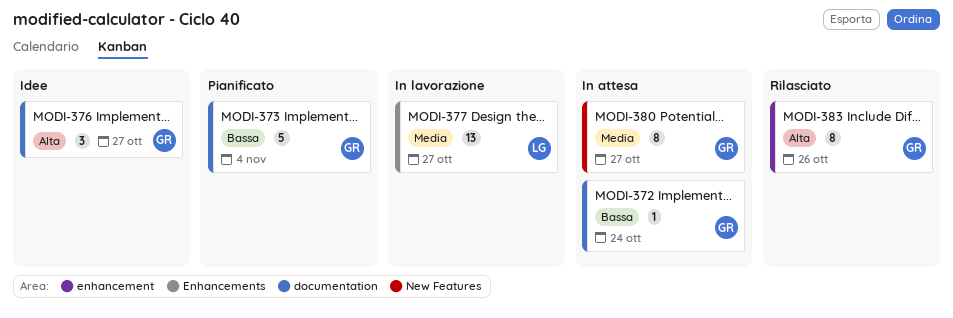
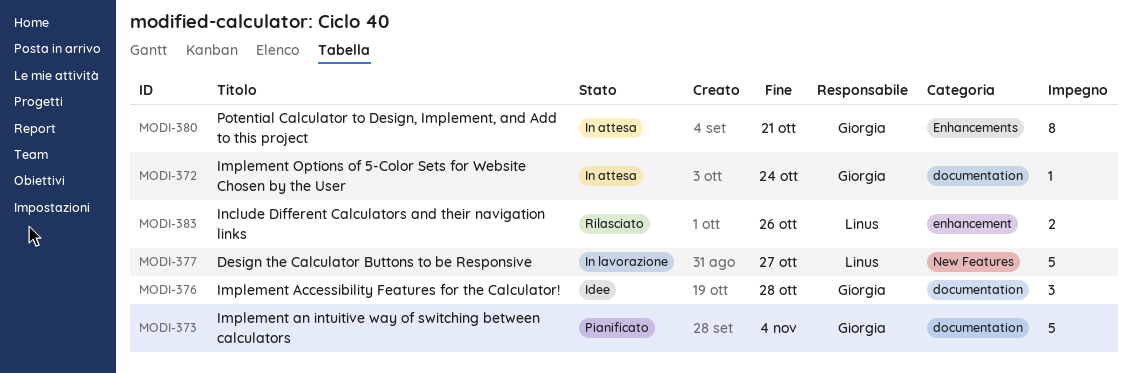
MODI-376, due: Oct 27 -> Oct 28
MODI-377, label: Enhancements -> New Features
MODI-377, estimate: 13 -> 5
MODI-380, label: New Features -> Enhancements
MODI-380, due: Oct 27 -> Oct 21
MODI-383, owner: Giorgia -> Linus
MODI-383, estimate: 8 -> 2

